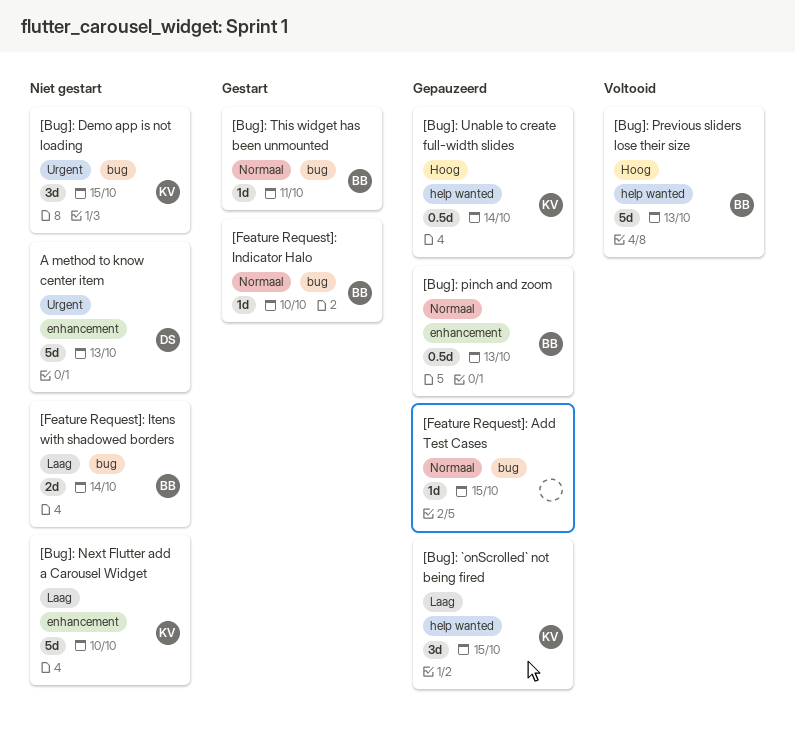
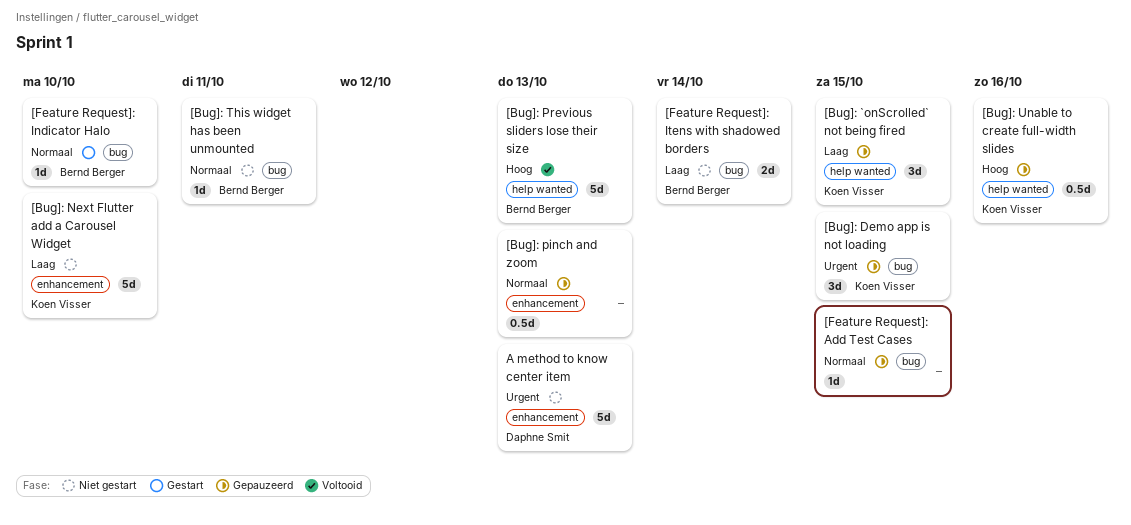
[Bug]: Demo app is not loading, status: Niet gestart -> Gepauzeerd
[Bug]: pinch and zoom, owner: Bernd Berger -> none
[Bug]: This widget has been unmounted, status: Gestart -> Niet gestart
[Bug]: Unable to create full-width slides, due: Oct 14 -> Oct 16

